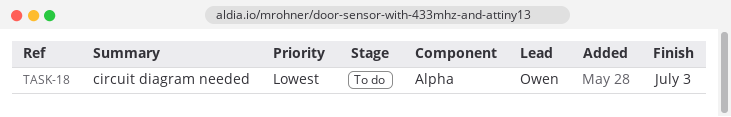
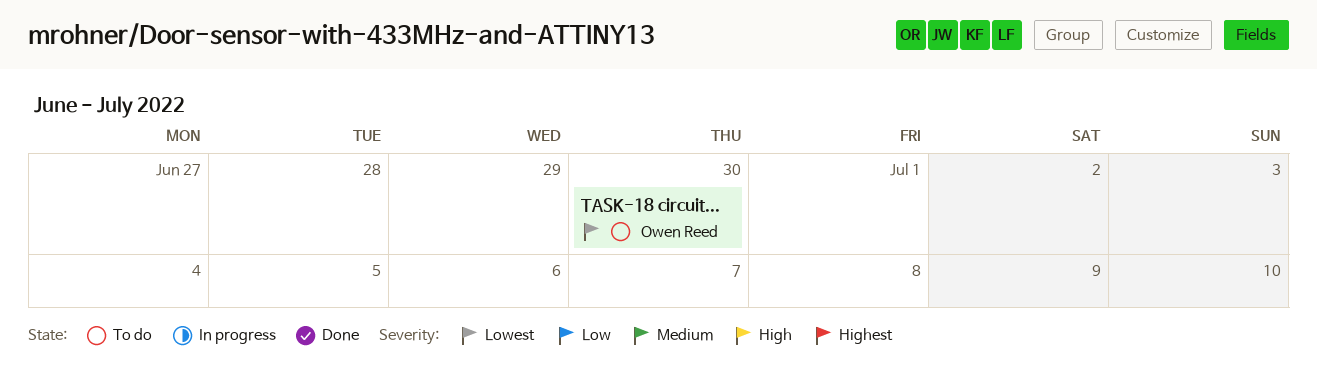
TASK-18, due: Jul 3 -> Jun 30

